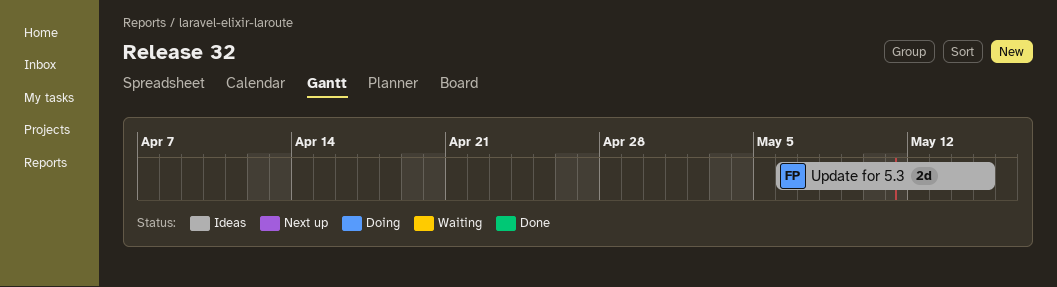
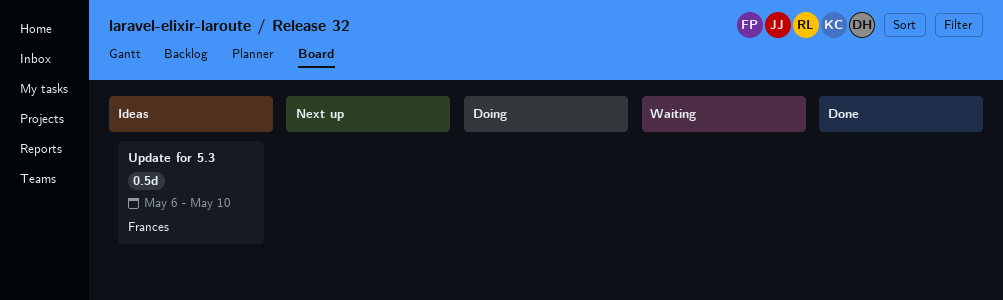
Update for 5.3, estimate: 2d -> 0.5d
Update for 5.3, due: May 15 -> May 10

